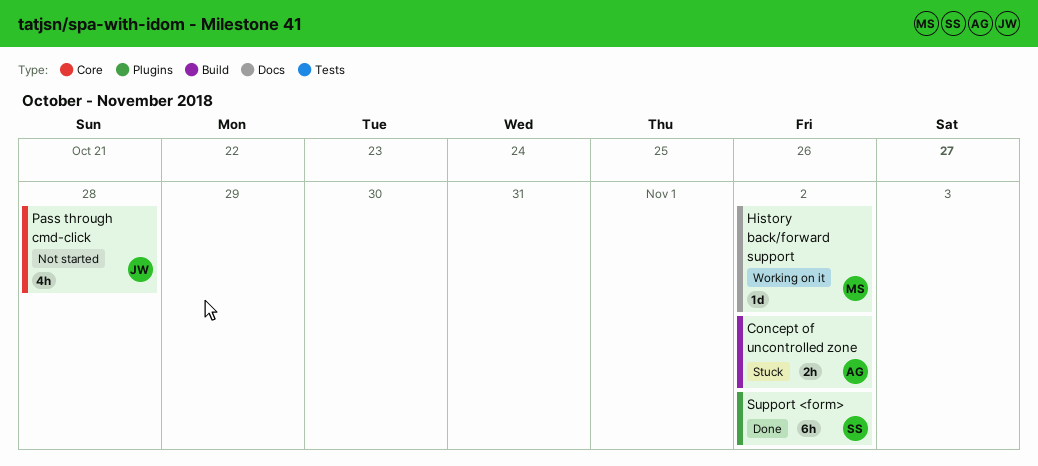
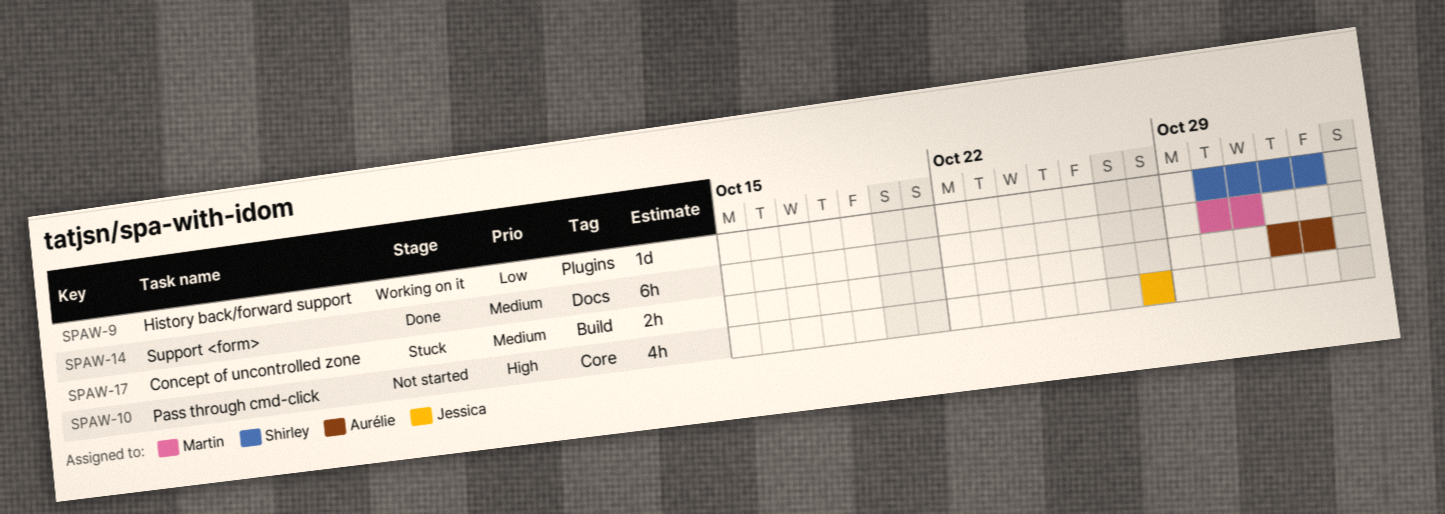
History back/forward support, owner: Martin -> Shirley
History back/forward support, label: Docs -> Plugins
Support <form>, owner: Shirley -> Martin
Support <form>, label: Plugins -> Docs
Support <form>, due: Nov 2 -> Oct 31

